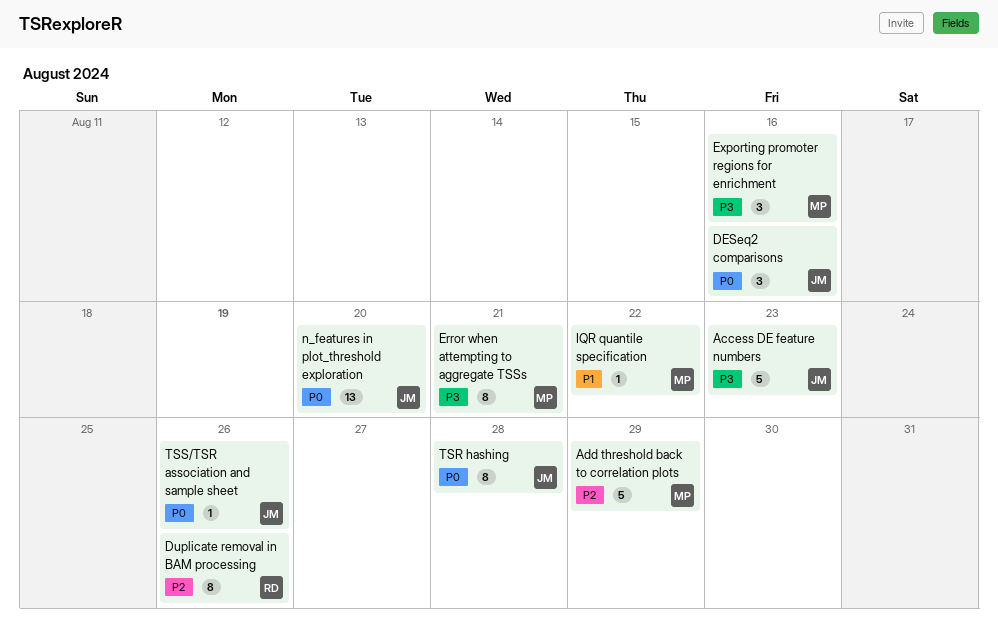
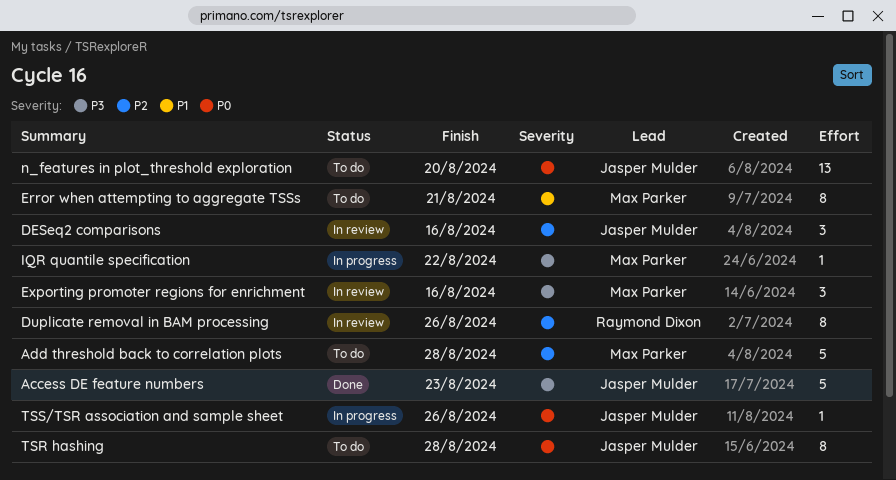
Add threshold back to correlation plots, due: Aug 29 -> Aug 28
DESeq2 comparisons, priority: P0 -> P2
Error when attempting to aggregate TSSs, priority: P3 -> P1
IQR quantile specification, priority: P1 -> P3

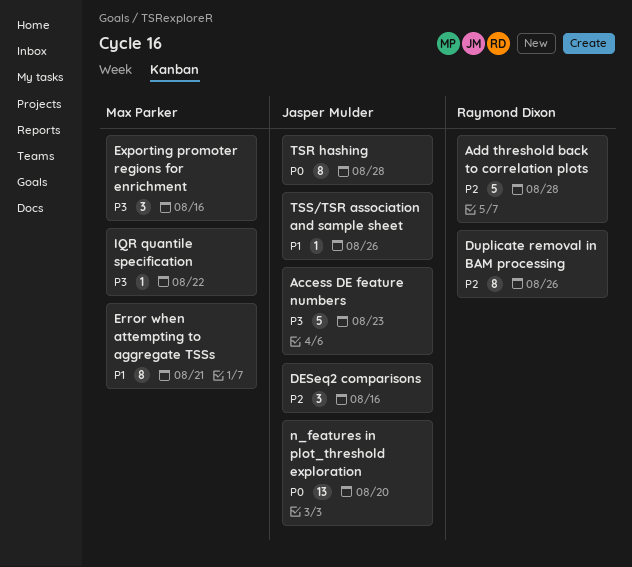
Add threshold back to correlation plots, owner: Max Parker -> Raymond Dixon
TSS/TSR association and sample sheet, priority: P0 -> P1

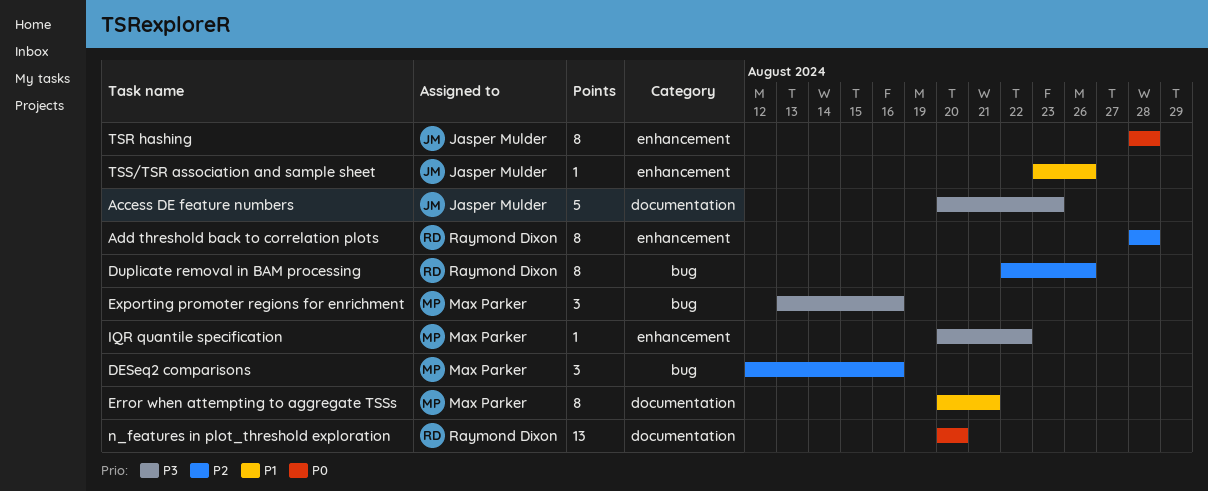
Add threshold back to correlation plots, estimate: 5 -> 8
DESeq2 comparisons, owner: Jasper Mulder -> Max Parker
n_features in plot_threshold exploration, owner: Jasper Mulder -> Raymond Dixon

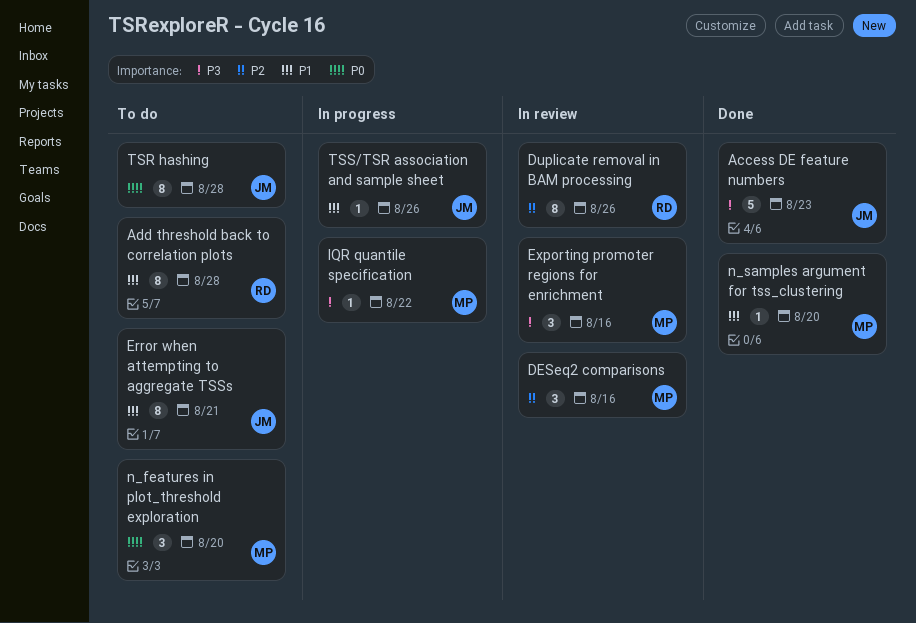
Add threshold back to correlation plots, priority: P2 -> P1
Error when attempting to aggregate TSSs, owner: Max Parker -> Jasper Mulder
n_features in plot_threshold exploration, owner: Raymond Dixon -> Max Parker
n_features in plot_threshold exploration, estimate: 13 -> 3
n_samples argument for tss_clustering: none -> present

